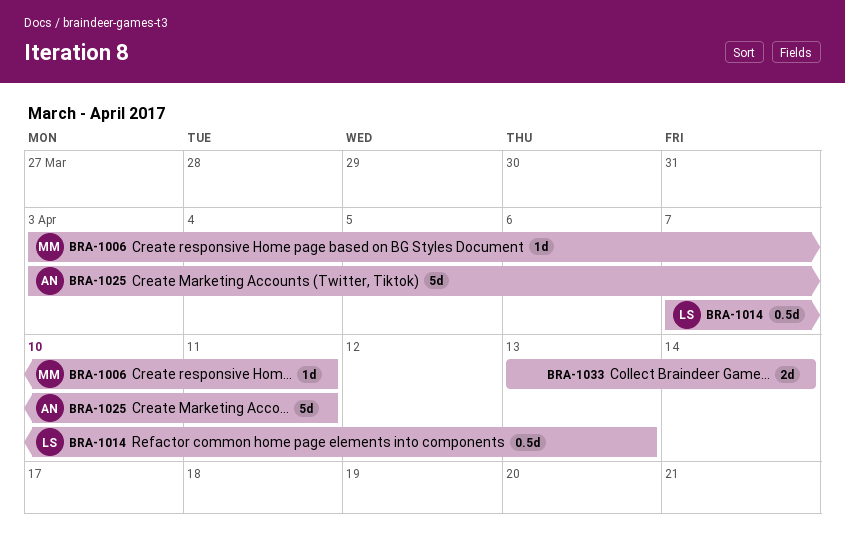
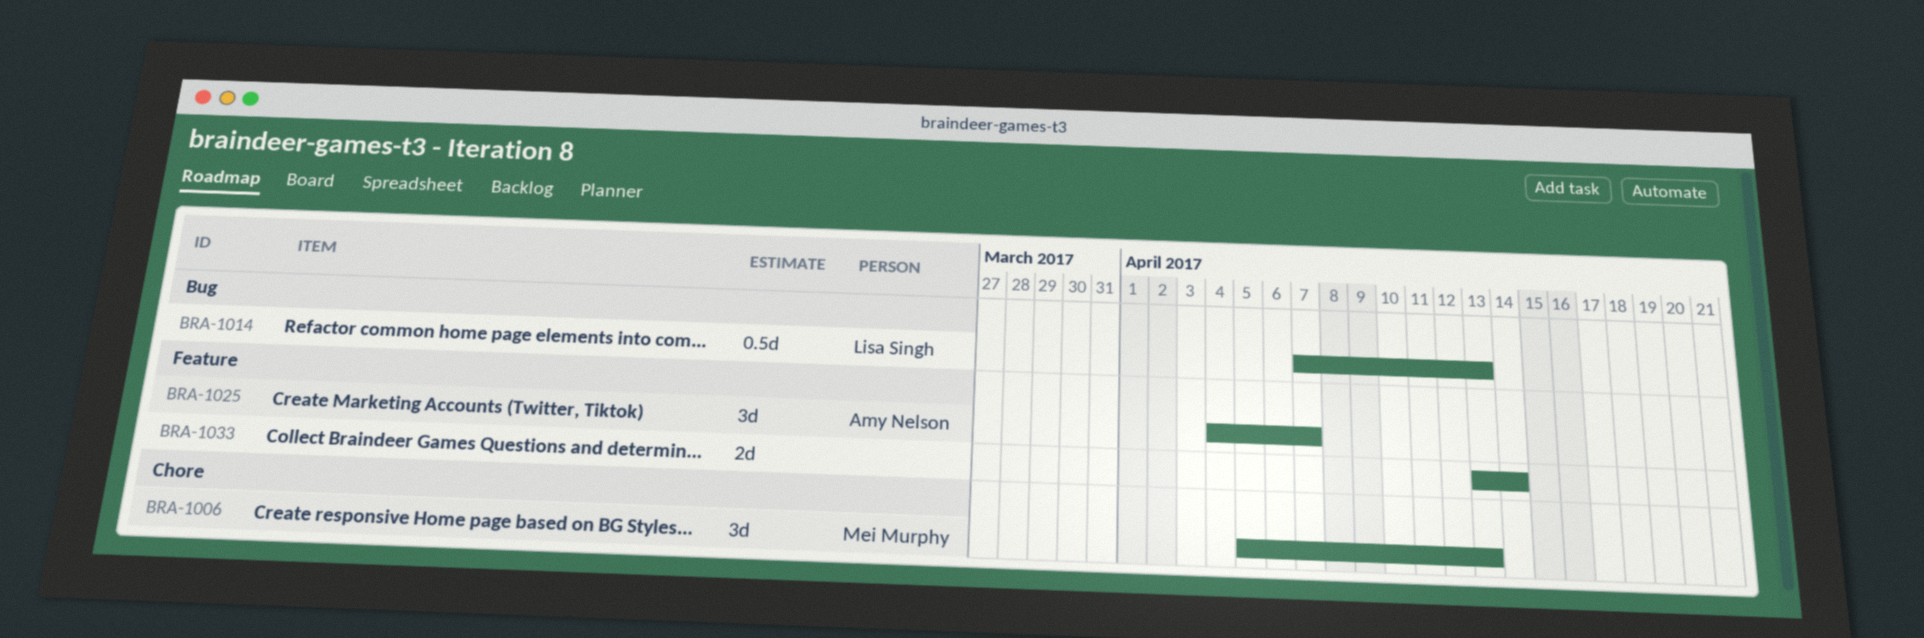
BRA-1006, estimate: 1d -> 3d
BRA-1006, start: Apr 3 -> Apr 5
BRA-1006, due: Apr 11 -> Apr 13
BRA-1025, estimate: 5d -> 3d
BRA-1025, start: Apr 3 -> Apr 4
BRA-1025, due: Apr 11 -> Apr 7

